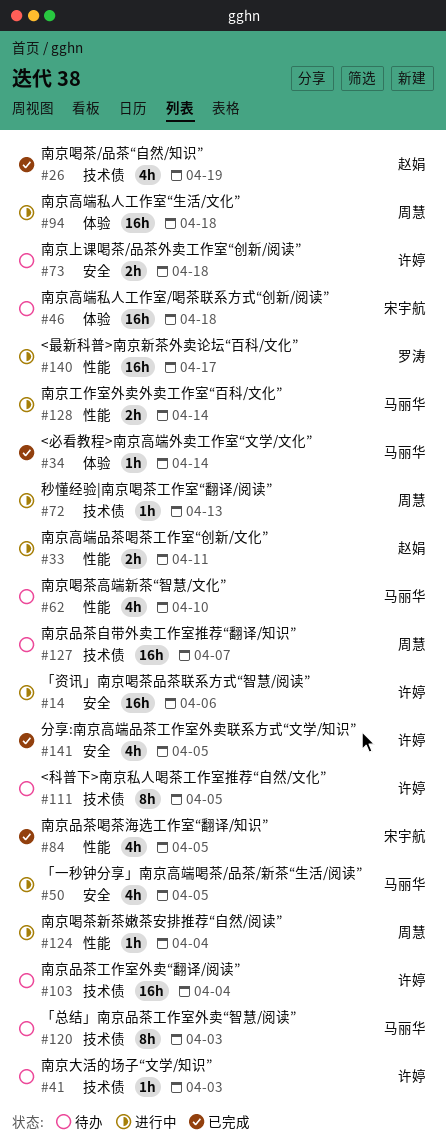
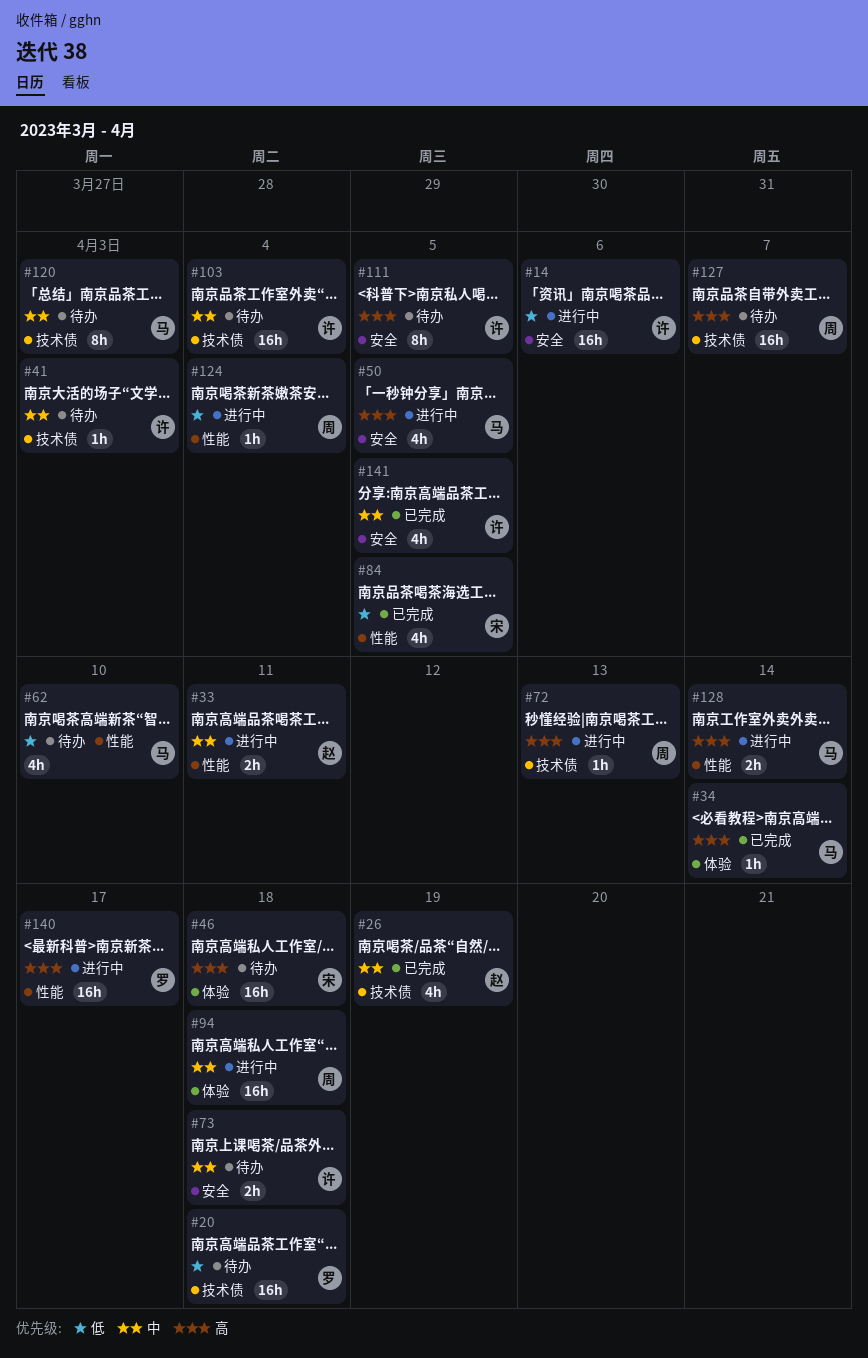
#20: none -> present
#111, label: 技术债 -> 安全

